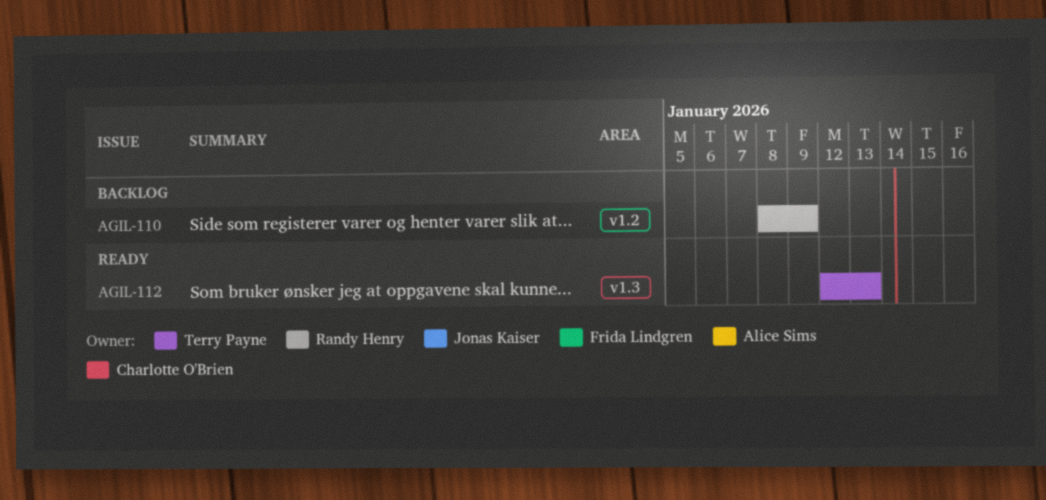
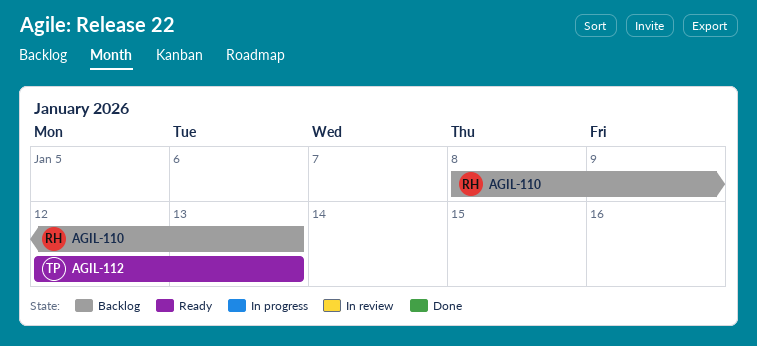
AGIL-110, due: Jan 9 -> Jan 13

